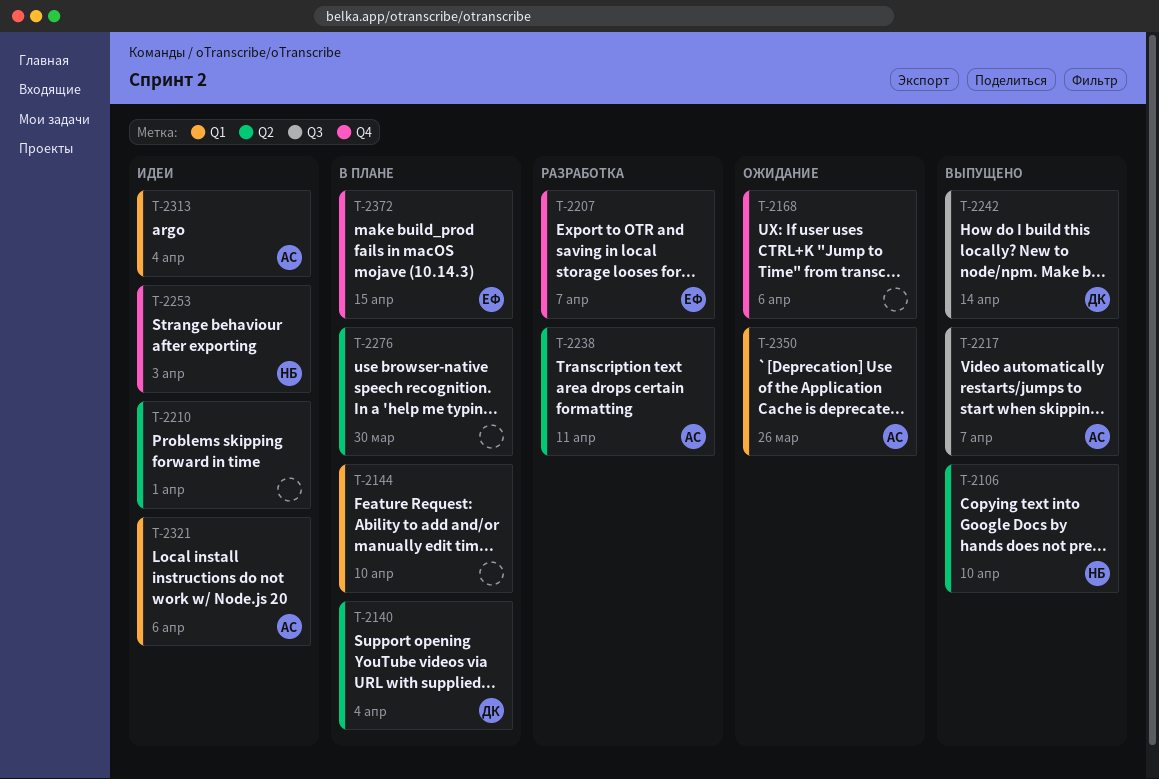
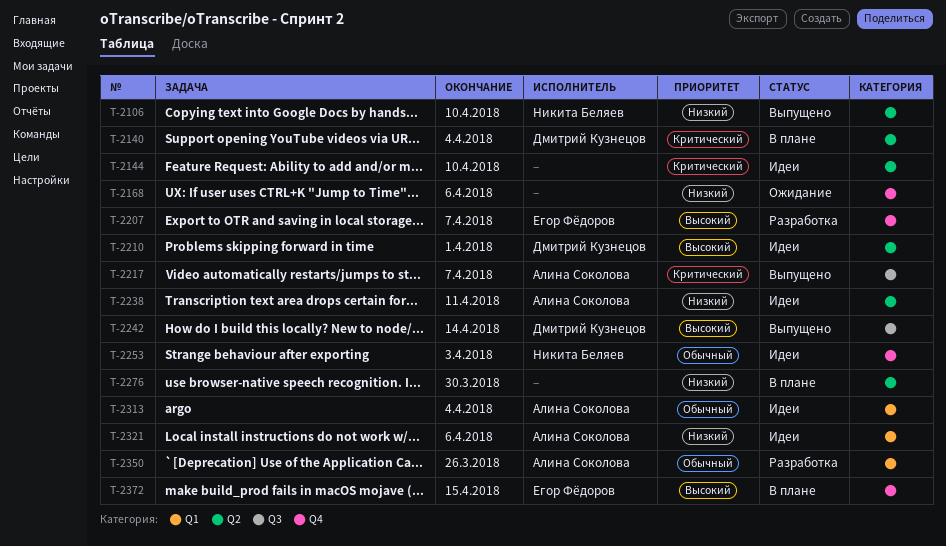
T-2144, status: В плане -> Идеи
T-2144, label: Q1 -> Q2
T-2210, owner: none -> Дмитрий Кузнецов
T-2238, status: Разработка -> Идеи
T-2350, status: Ожидание -> Разработка

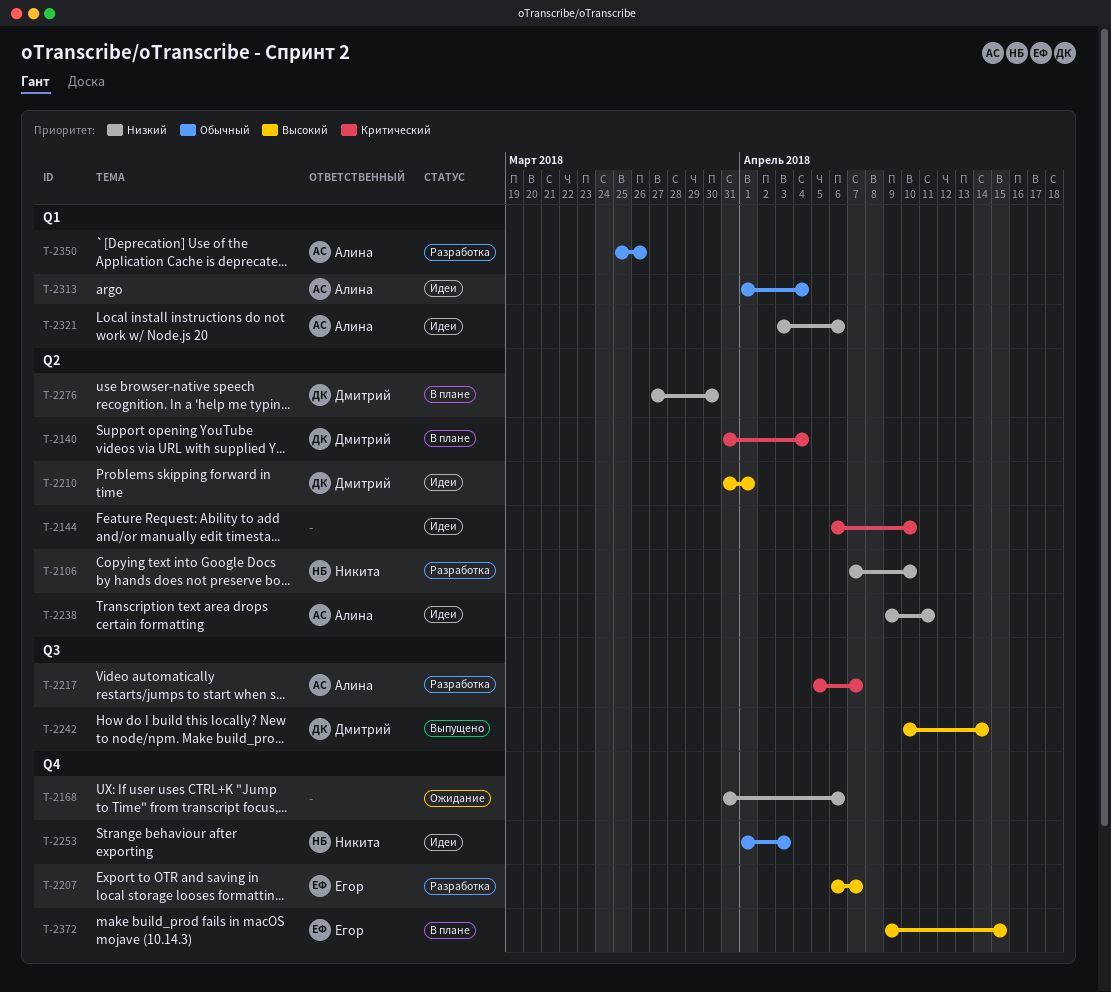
T-2106, status: Выпущено -> Разработка
T-2217, status: Выпущено -> Разработка
T-2276, owner: none -> Дмитрий Кузнецов

